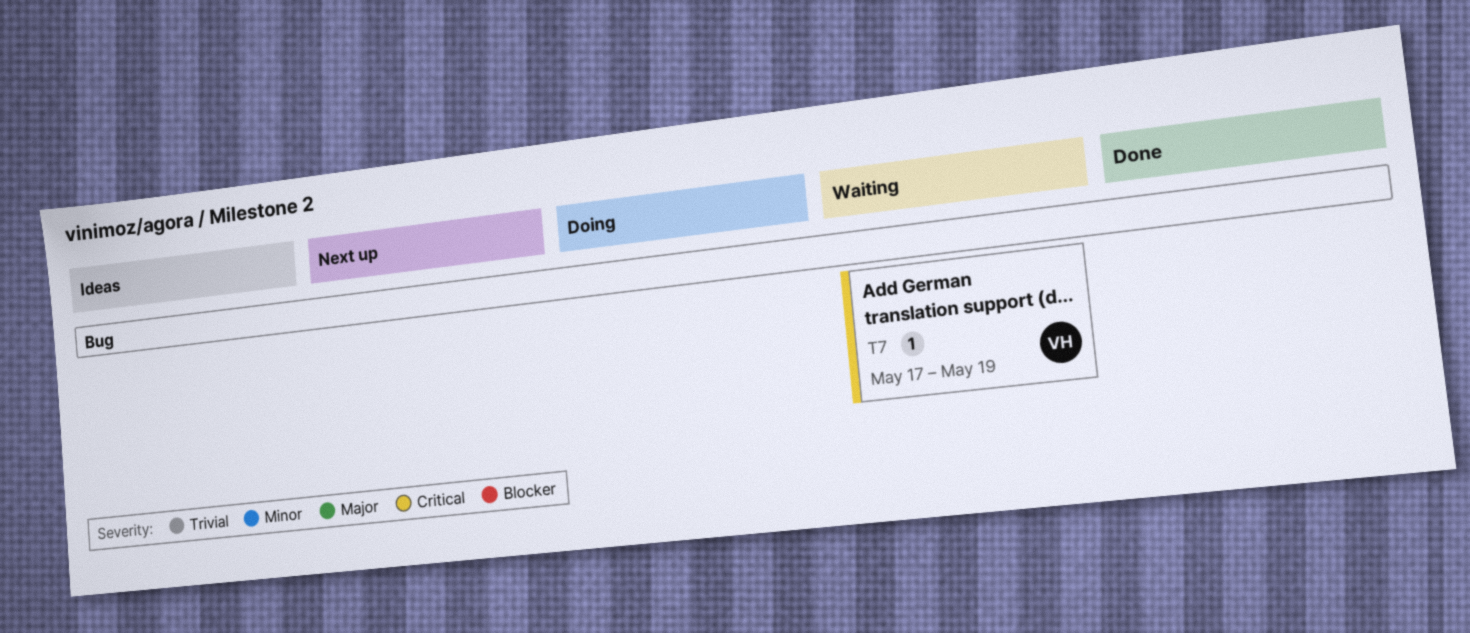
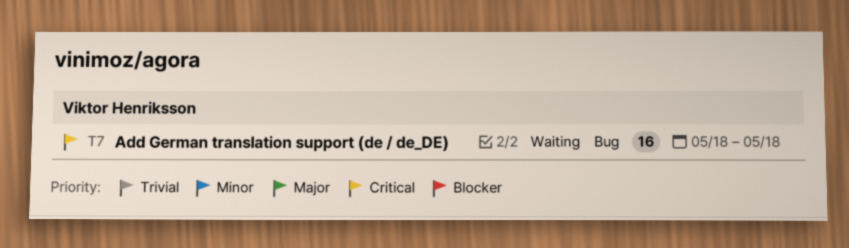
T7, estimate: 1 -> 16
T7, start: May 17 -> May 18
T7, due: May 19 -> May 18

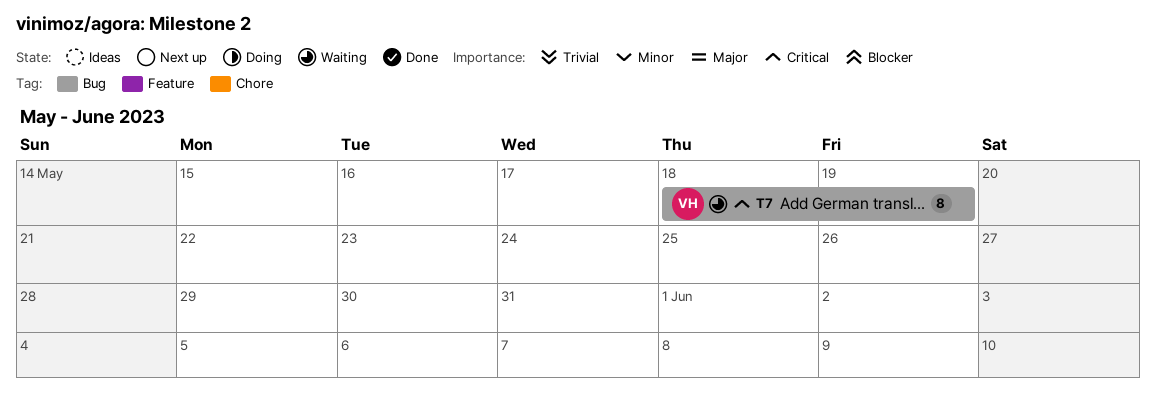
T7, estimate: 16 -> 8
T7, due: May 18 -> May 19

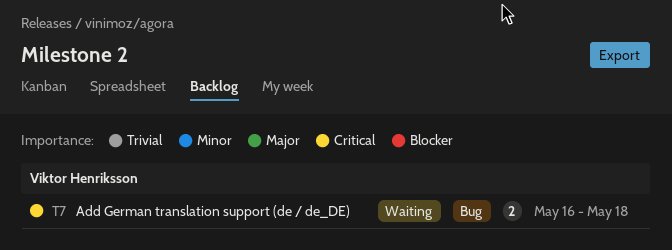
T7, estimate: 8 -> 2
T7, start: May 18 -> May 16
T7, due: May 19 -> May 18

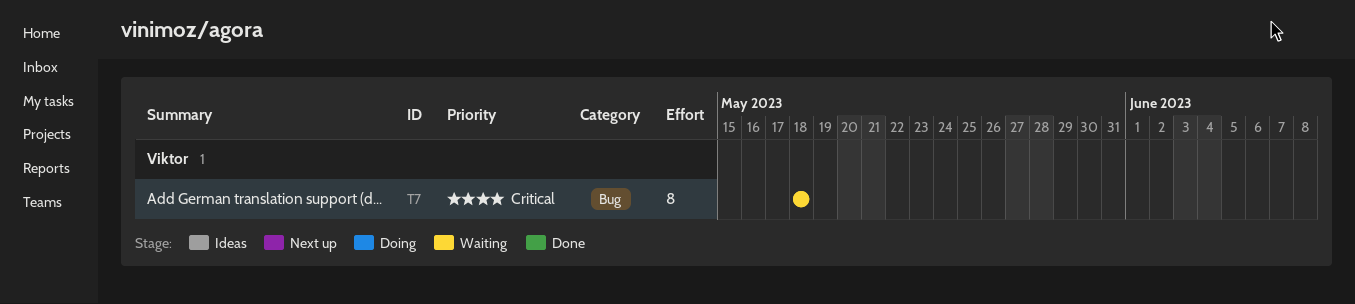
T7, estimate: 2 -> 8
T7, start: May 16 -> May 18

